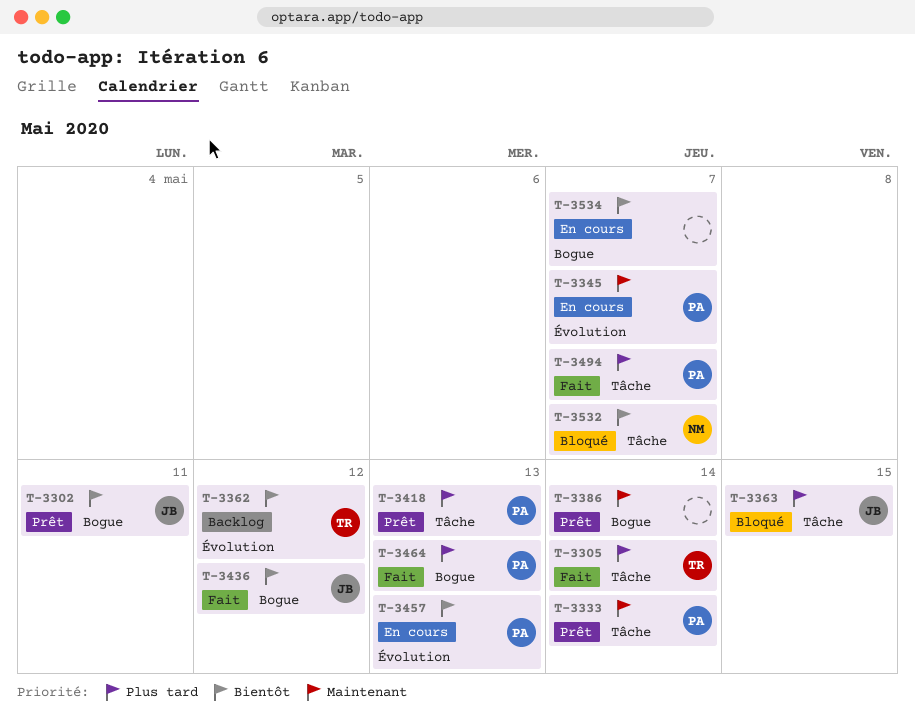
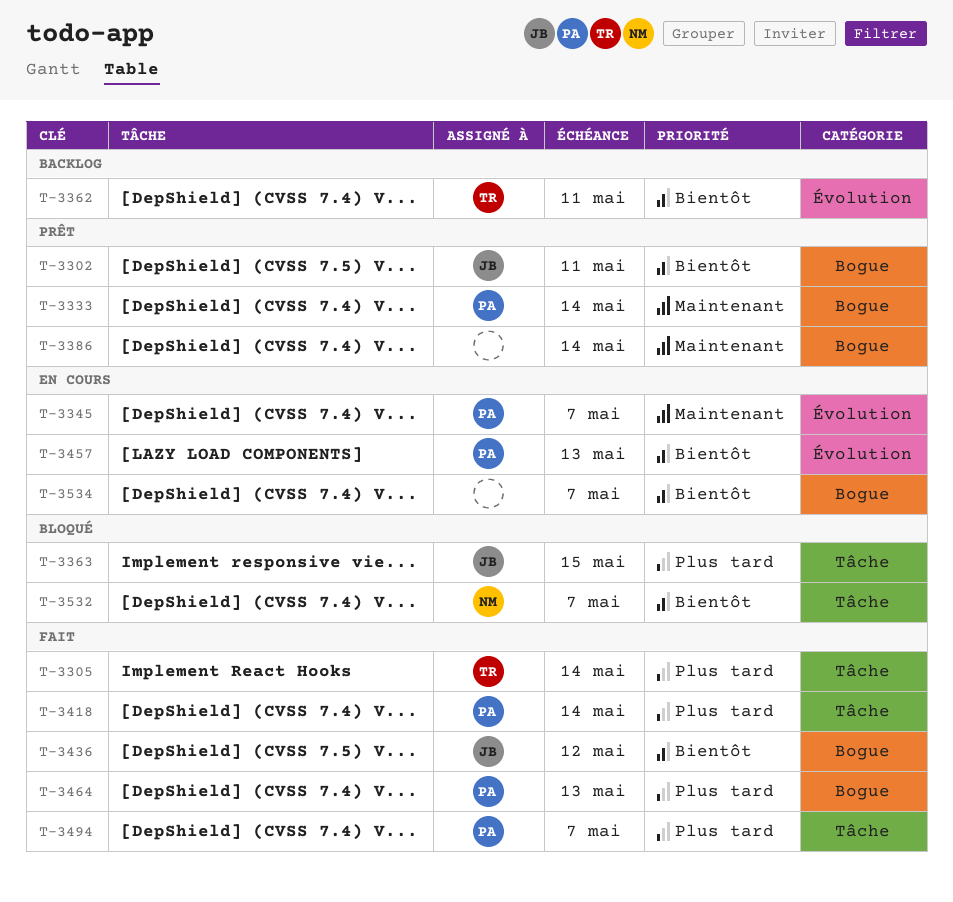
T-3333, label: Tâche -> Bogue
T-3362, due: May 12 -> May 11
T-3418, status: Prêt -> Fait
T-3418, due: May 13 -> May 14

